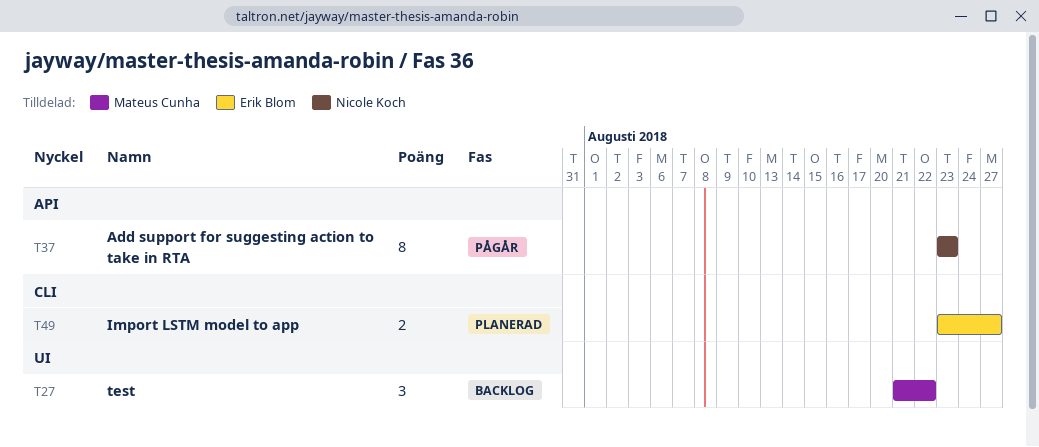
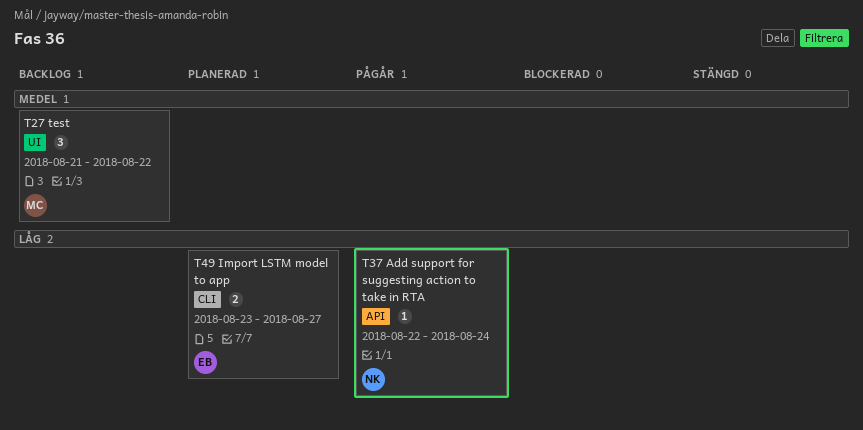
T37, estimate: 8 -> 1
T37, start: Aug 23 -> Aug 22
T37, due: Aug 23 -> Aug 24

